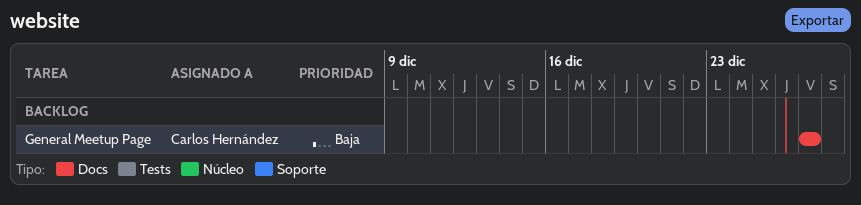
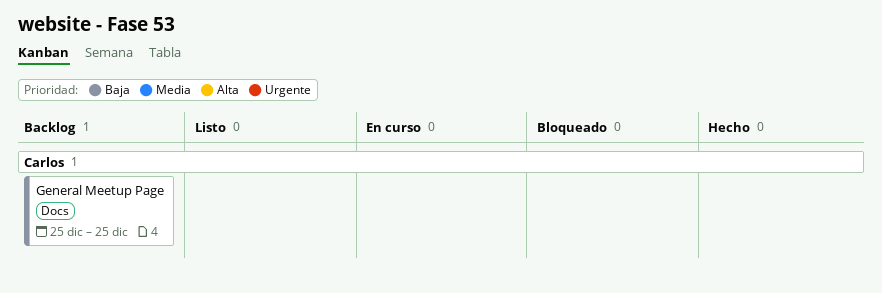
General Meetup Page, start: Dec 27 -> Dec 25
General Meetup Page, due: Dec 27 -> Dec 25

